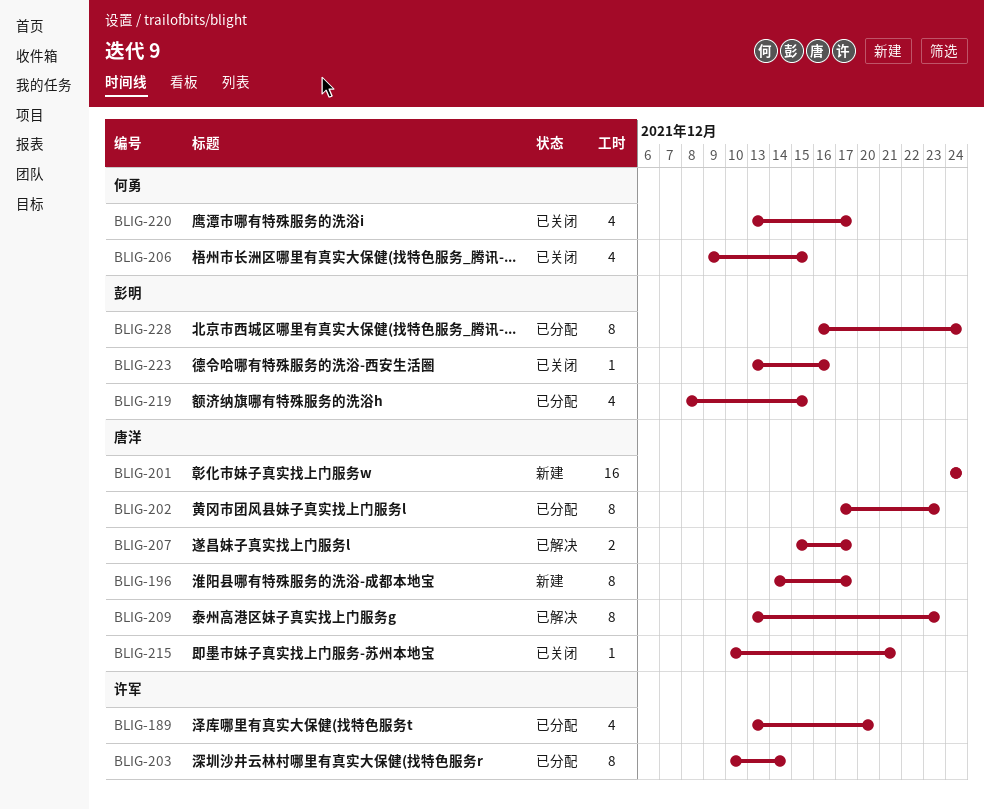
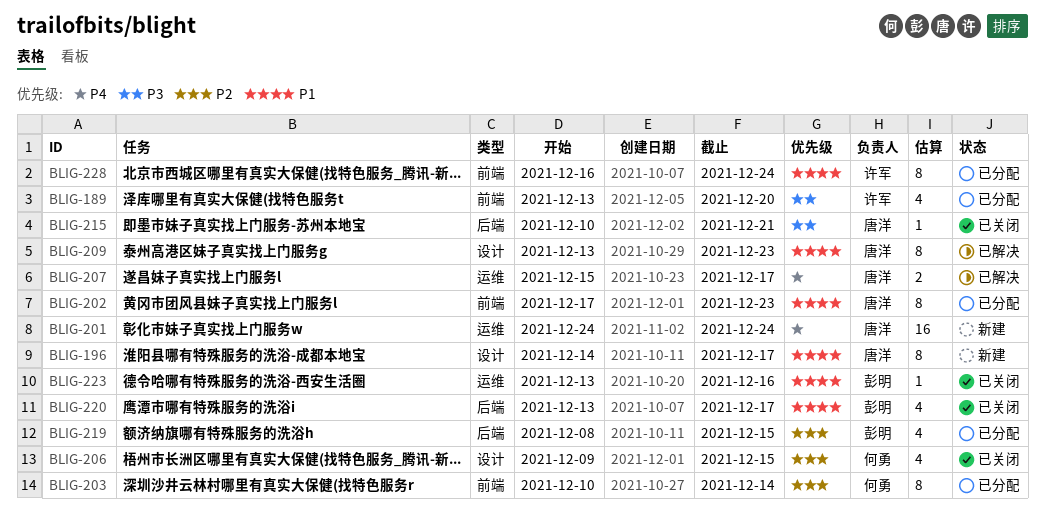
BLIG-203, owner: 许军 -> 何勇
BLIG-220, owner: 何勇 -> 彭明
BLIG-228, owner: 彭明 -> 许军

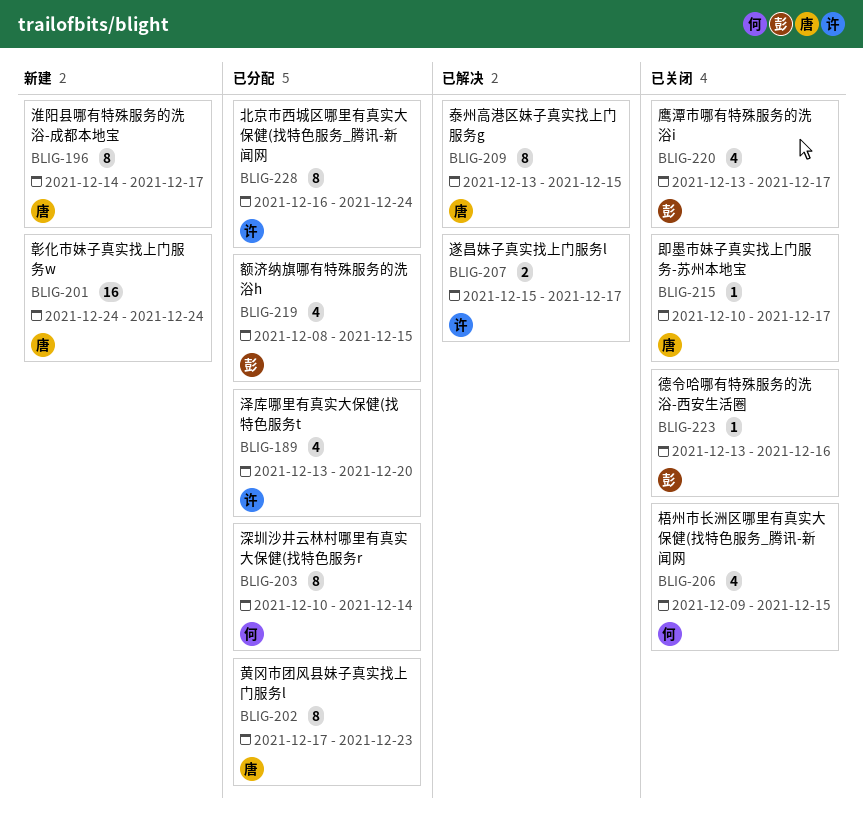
BLIG-207, owner: 唐洋 -> 许军
BLIG-209, due: Dec 23 -> Dec 15
BLIG-215, due: Dec 21 -> Dec 17

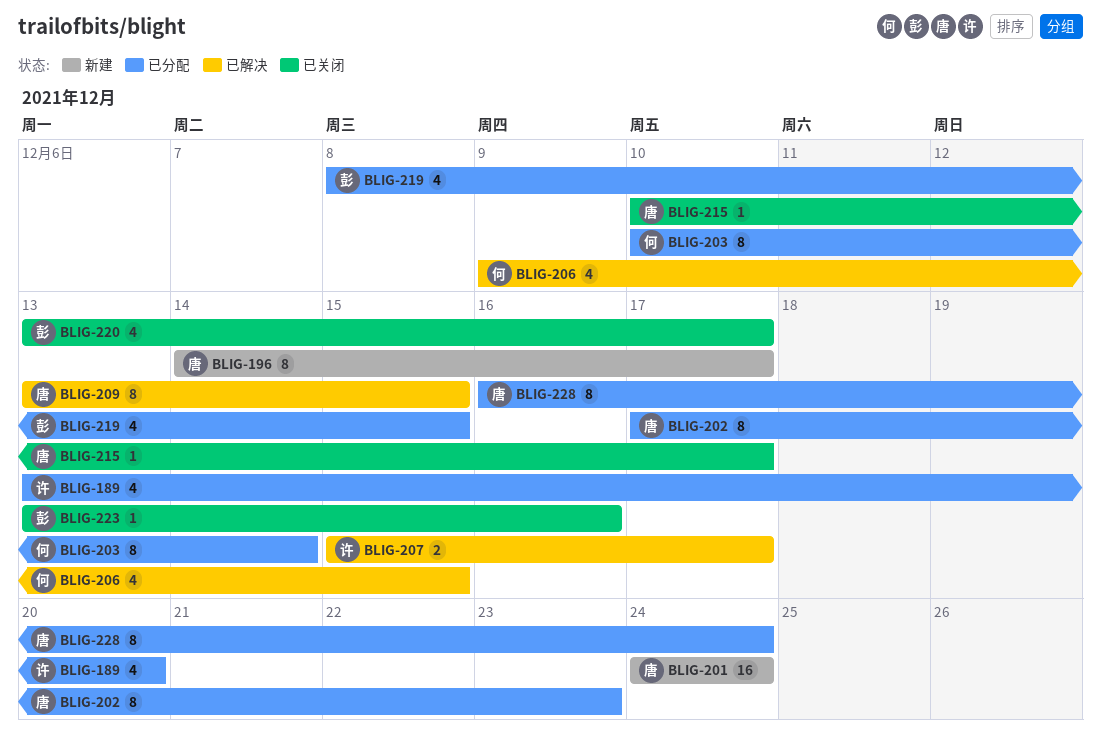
BLIG-206, status: 已关闭 -> 已解决
BLIG-228, owner: 许 -> 唐

